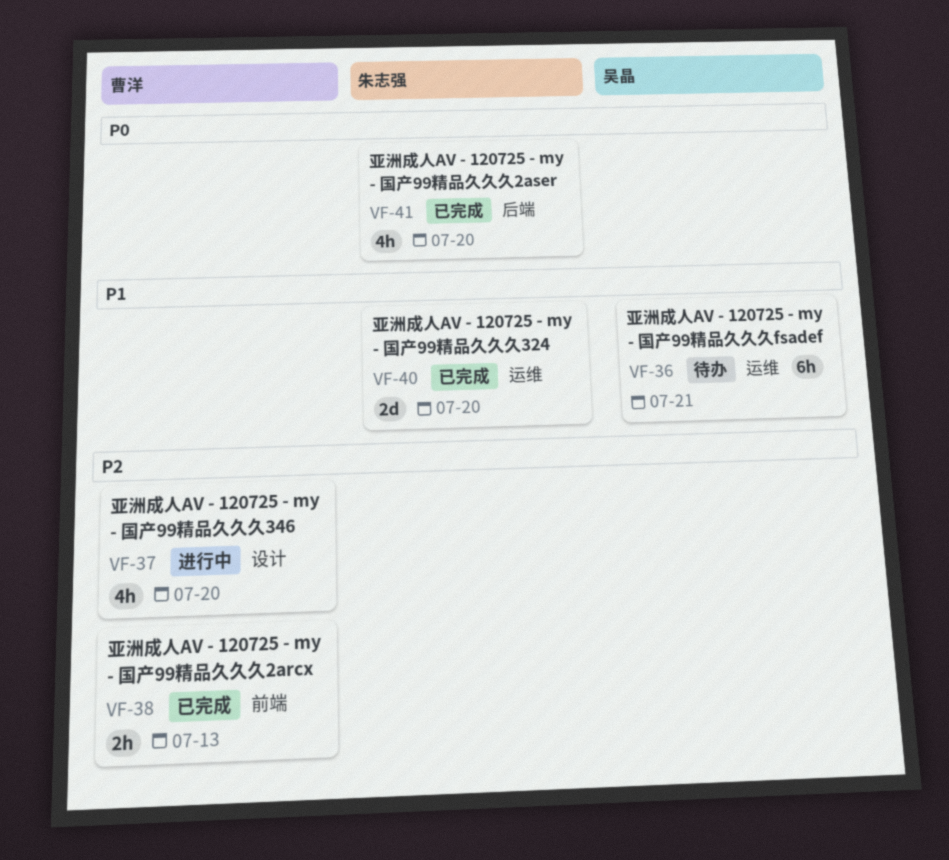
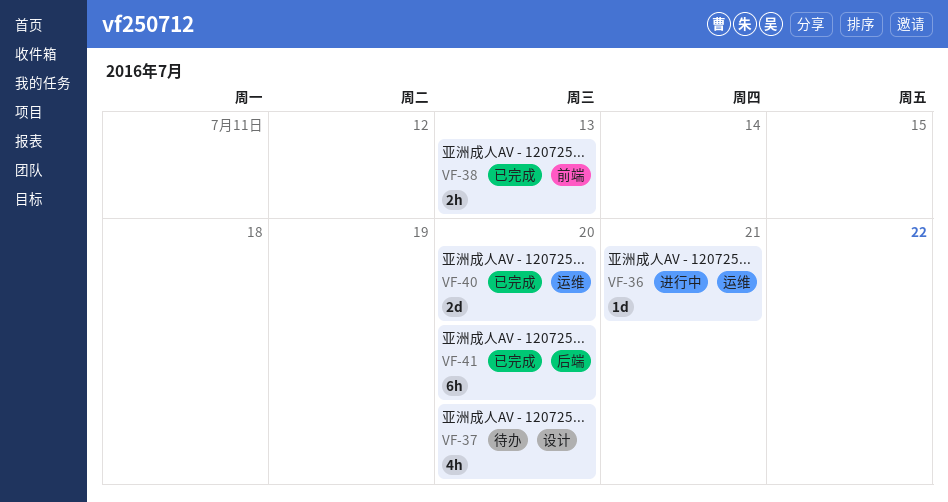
VF-36, status: 待办 -> 进行中
VF-36, estimate: 6h -> 1d
VF-37, status: 进行中 -> 待办
VF-41, estimate: 4h -> 6h

